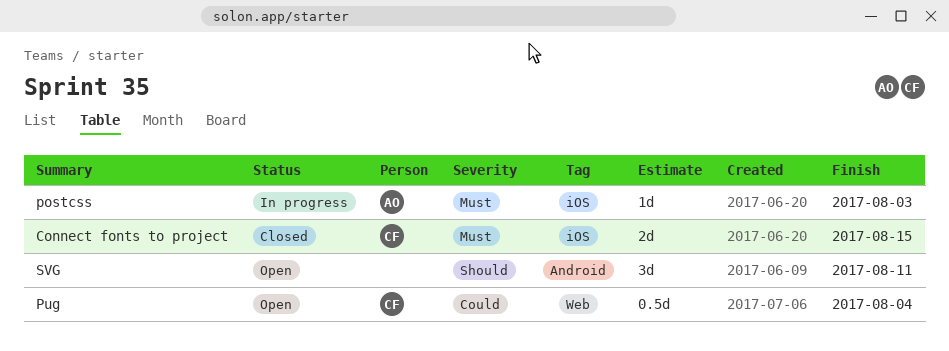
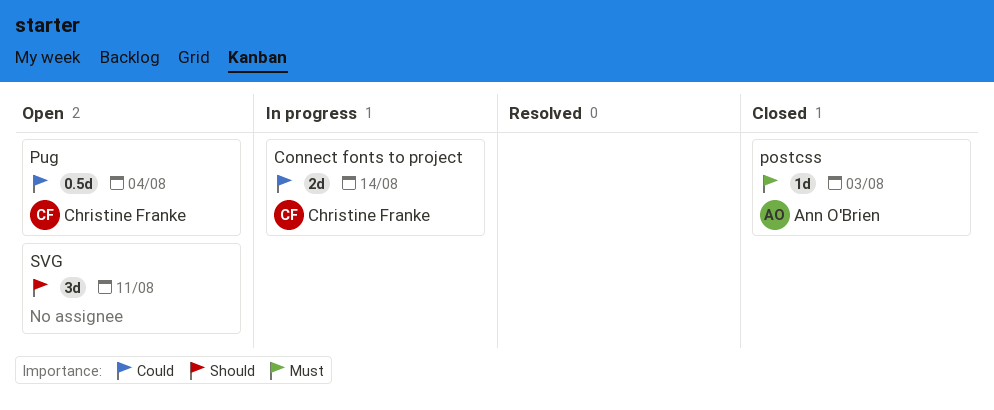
Connect fonts to project, status: Closed -> In progress
Connect fonts to project, priority: Must -> Could
Connect fonts to project, due: Aug 15 -> Aug 14
postcss, status: In progress -> Closed

